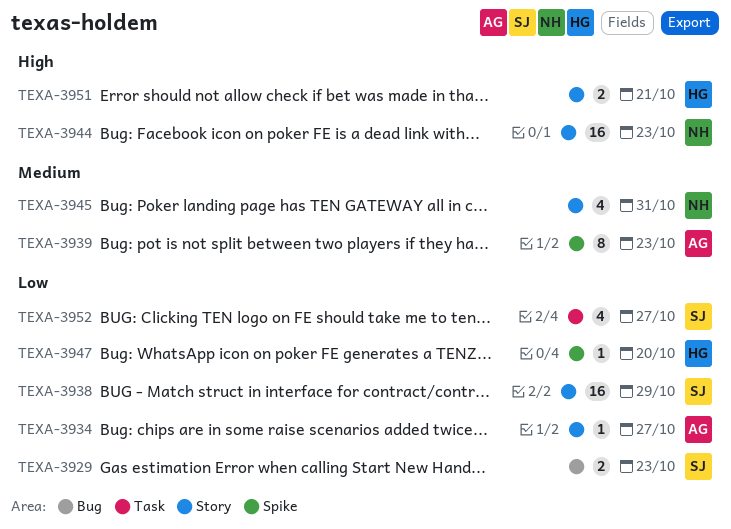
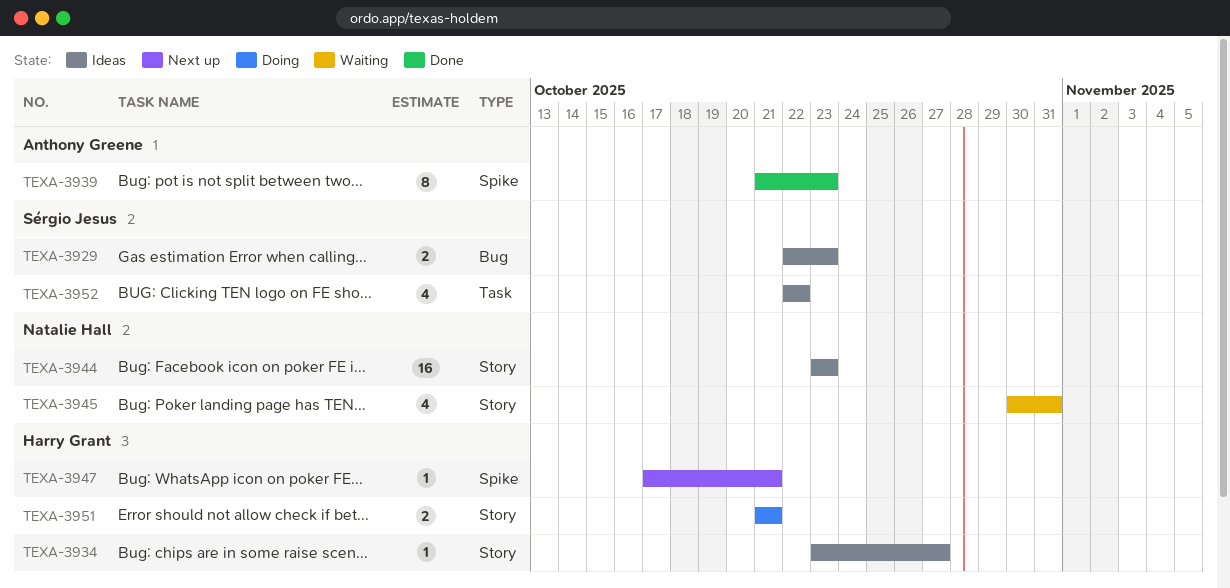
TEXA-3934, owner: Anthony Greene -> Harry Grant
TEXA-3938: present -> none
TEXA-3947, due: Oct 20 -> Oct 21
TEXA-3952, due: Oct 27 -> Oct 22

